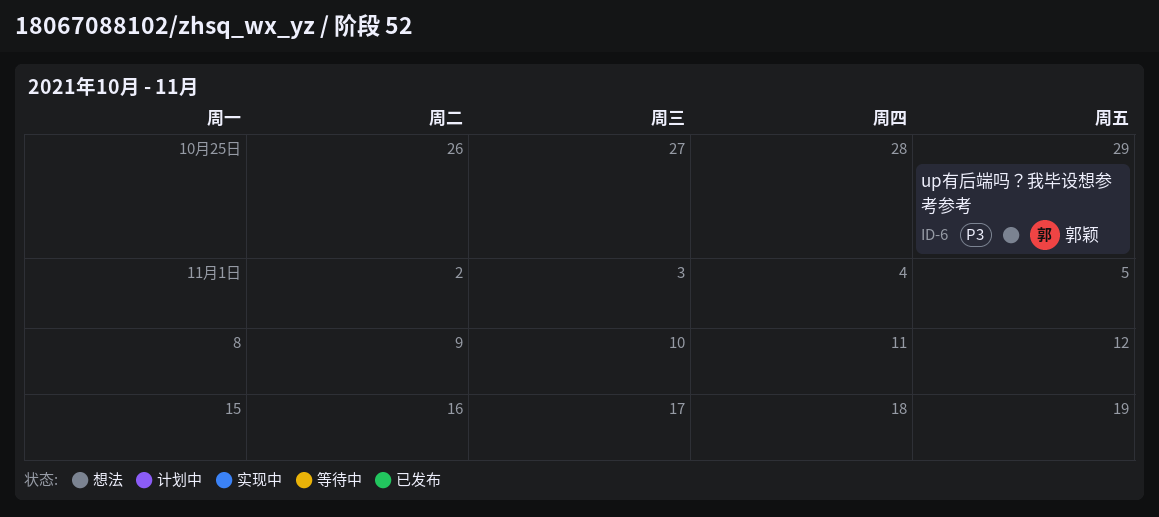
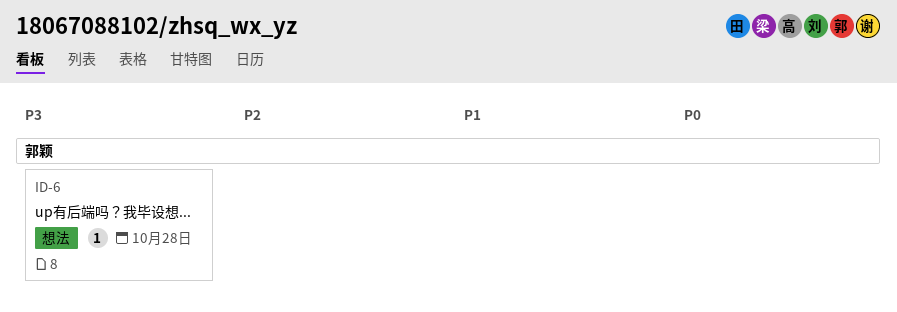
ID-6, due: Oct 29 -> Oct 28

